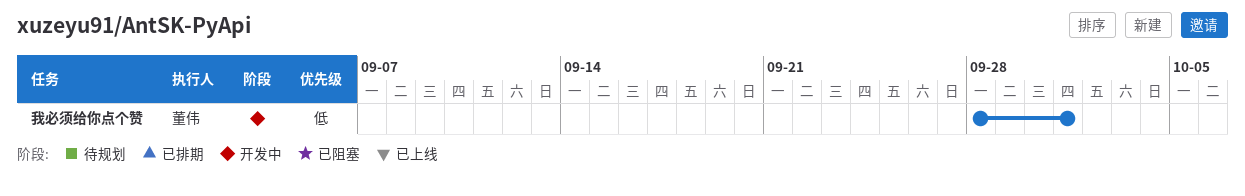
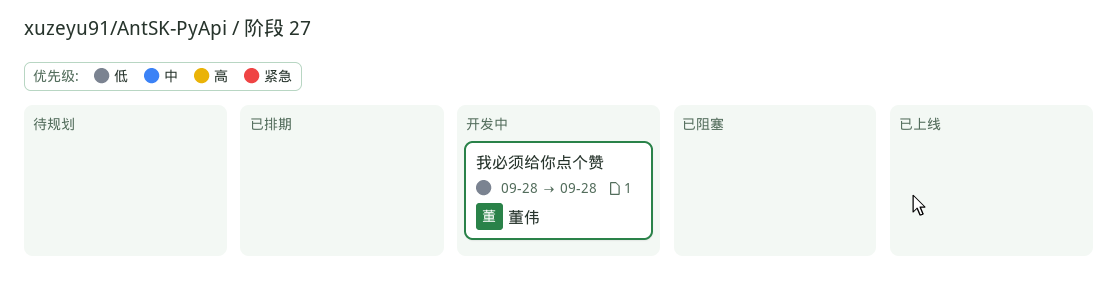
我必须给你点个赞, due: Oct 1 -> Sep 28

